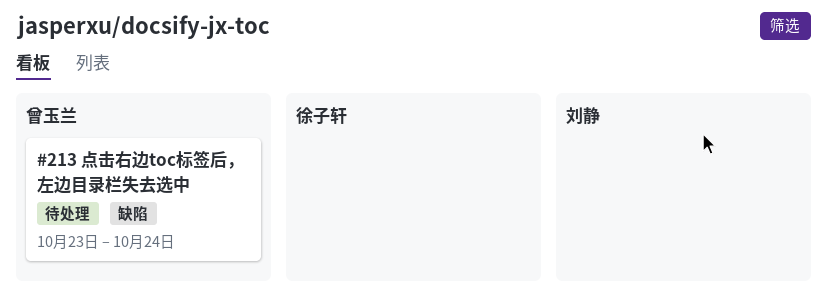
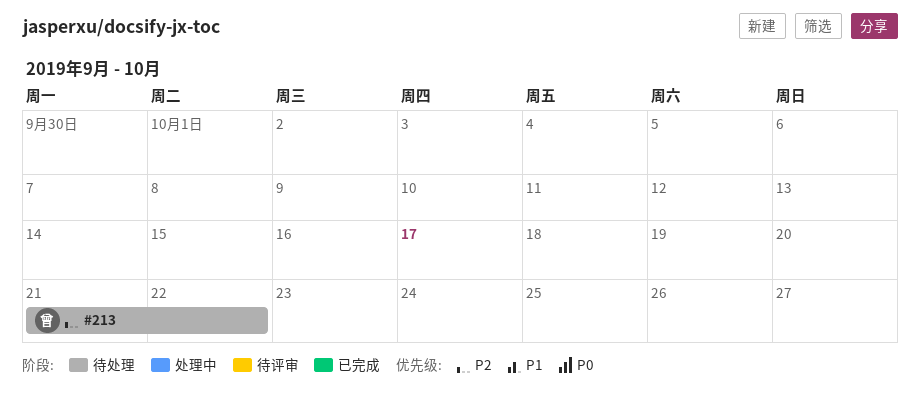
#213, start: Oct 23 -> Oct 21
#213, due: Oct 24 -> Oct 22

